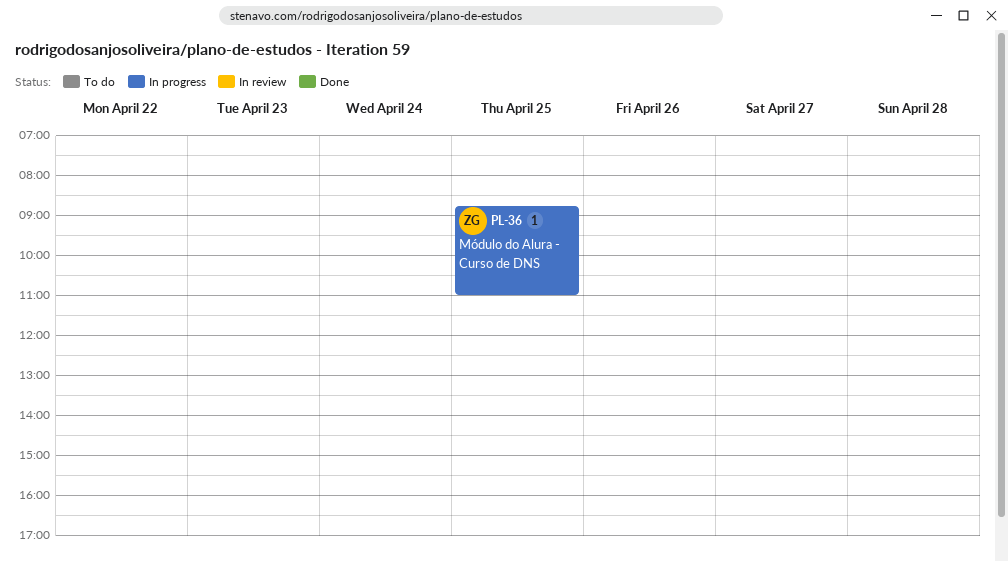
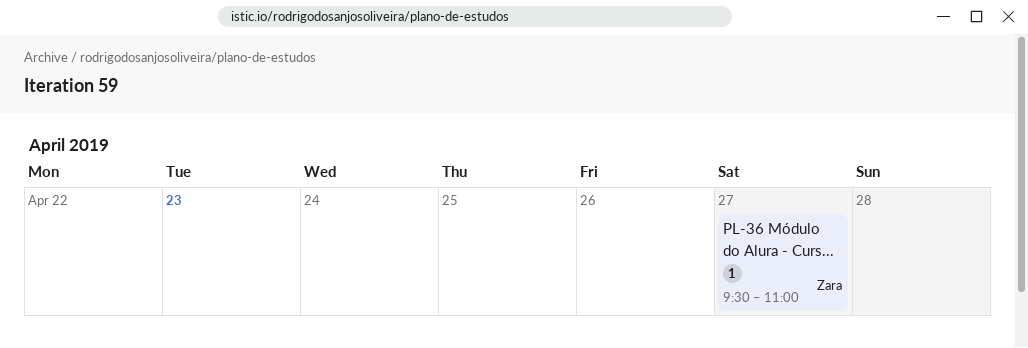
PL-36, day: Apr 25 -> Apr 27
PL-36, begins: 08:45 -> 09:30

